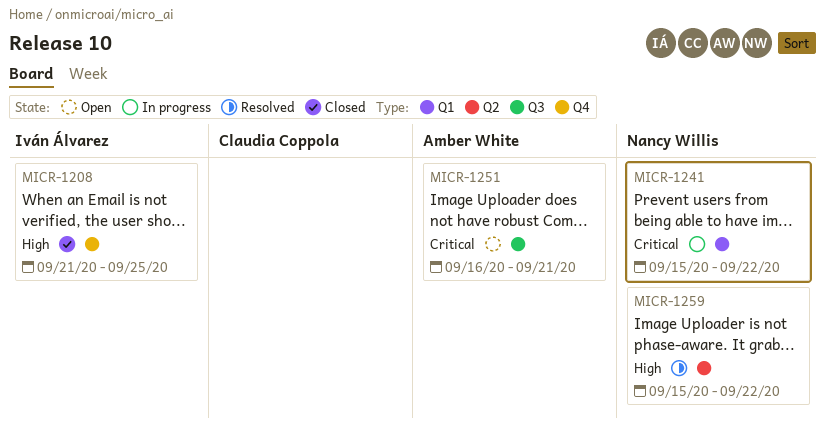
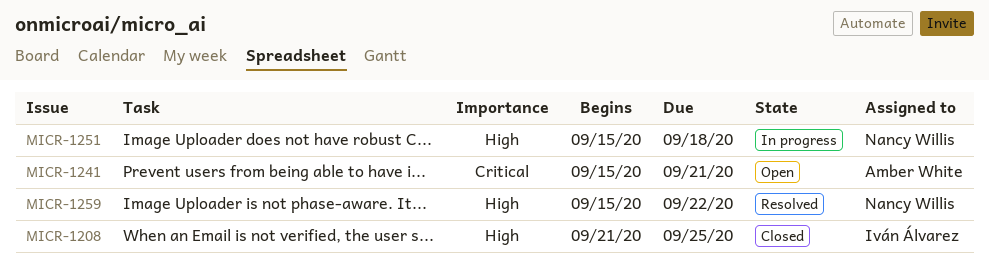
MICR-1241, status: In progress -> Open
MICR-1241, owner: Nancy Willis -> Amber White
MICR-1241, due: Sep 22 -> Sep 21
MICR-1251, status: Open -> In progress
MICR-1251, owner: Amber White -> Nancy Willis
MICR-1251, priority: Critical -> High
MICR-1251, start: Sep 16 -> Sep 15
MICR-1251, due: Sep 21 -> Sep 18

